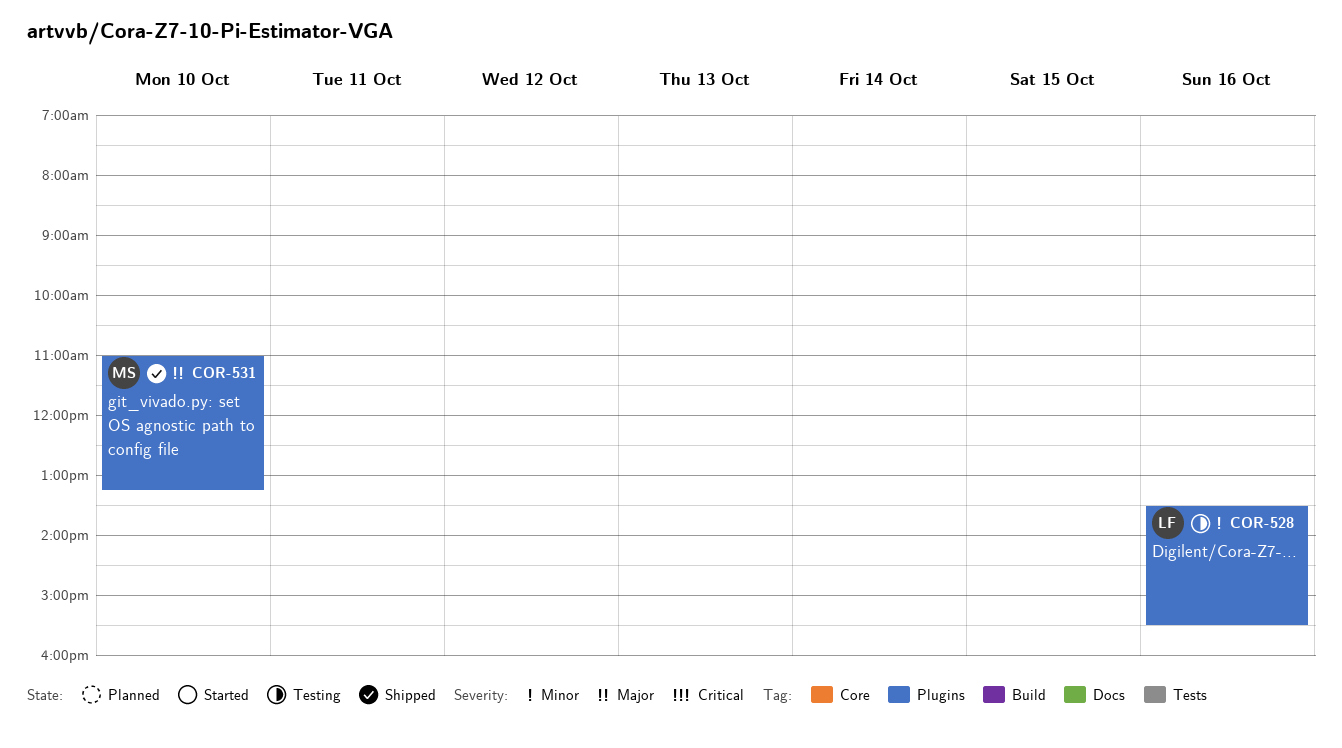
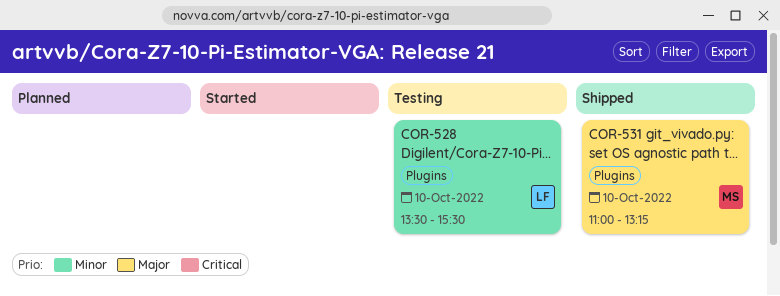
COR-528, day: Oct 16 -> Oct 10

